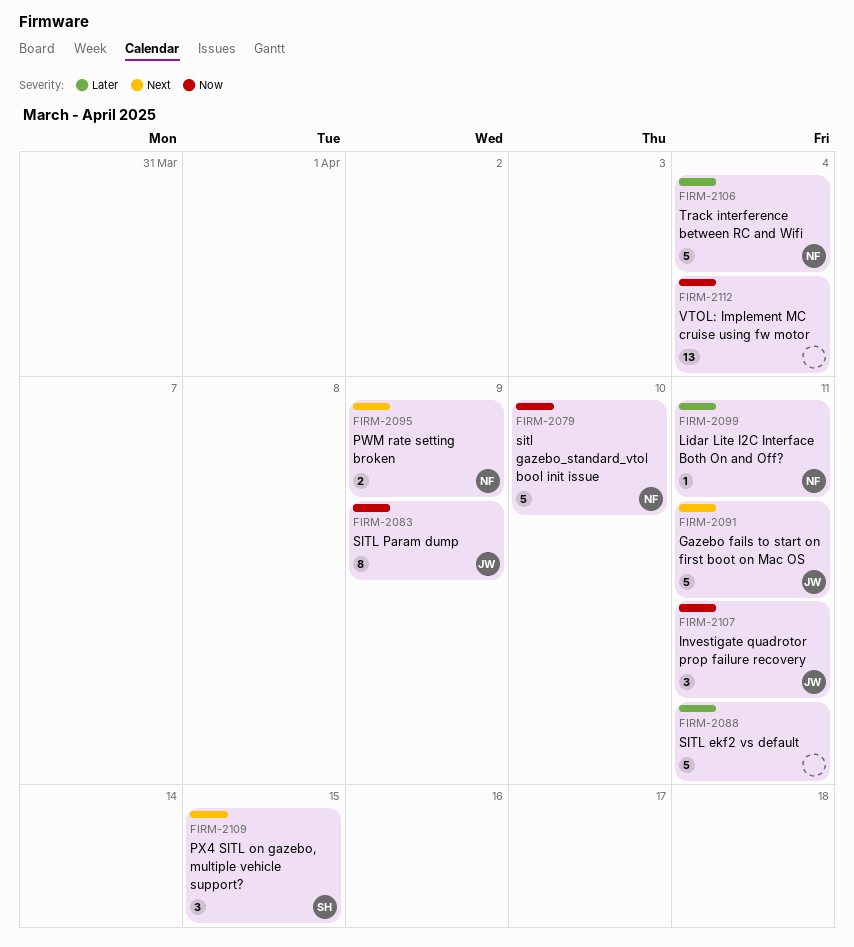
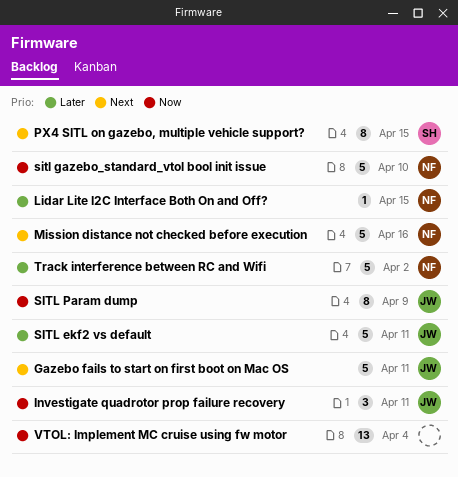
Lidar Lite I2C Interface Both On and Off?, due: Apr 11 -> Apr 15
Mission distance not checked before execution: none -> present
PWM rate setting broken: present -> none
PX4 SITL on gazebo, multiple vehicle support?, estimate: 3 -> 8
SITL ekf2 vs default, owner: none -> JW
Track interference between RC and Wifi, due: Apr 4 -> Apr 2

